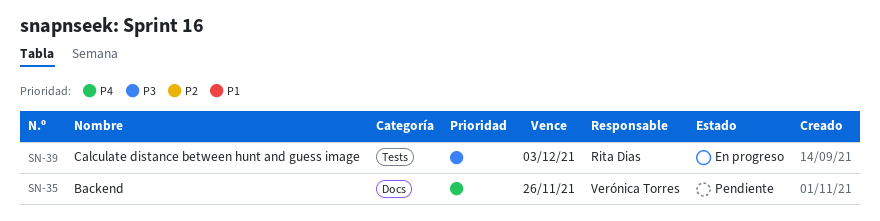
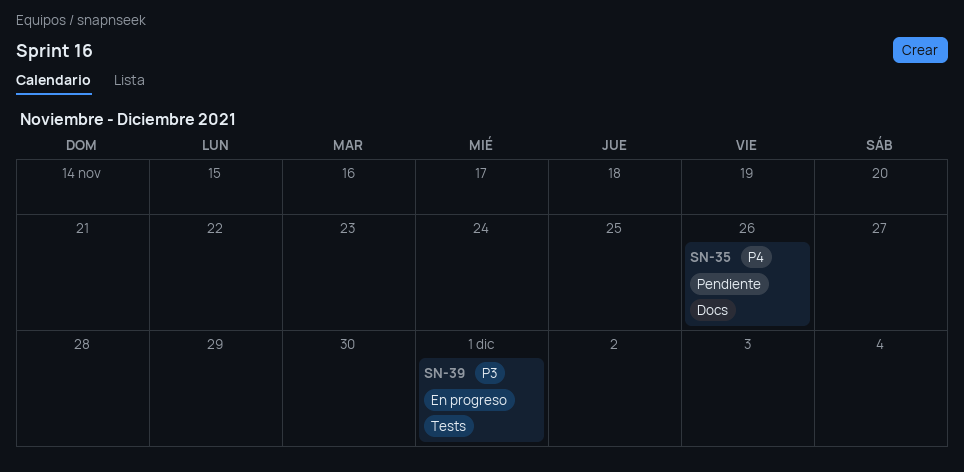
SN-39, due: Dec 3 -> Dec 1

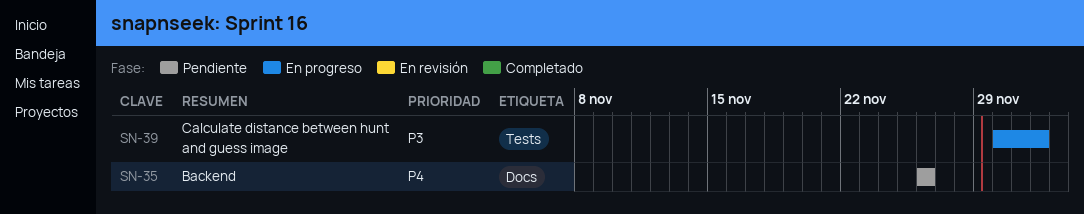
SN-39, due: Dec 1 -> Dec 2

